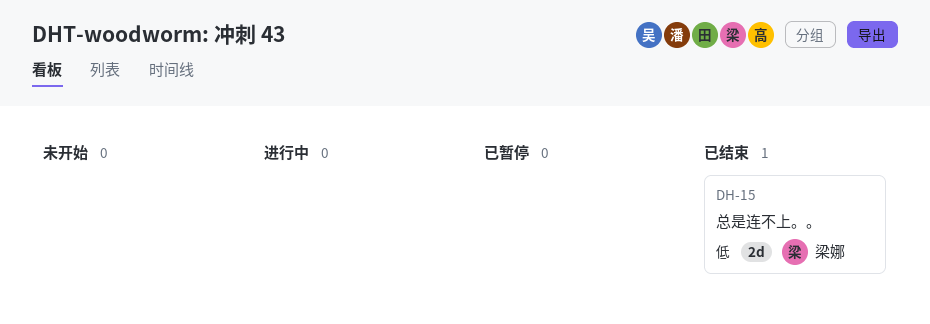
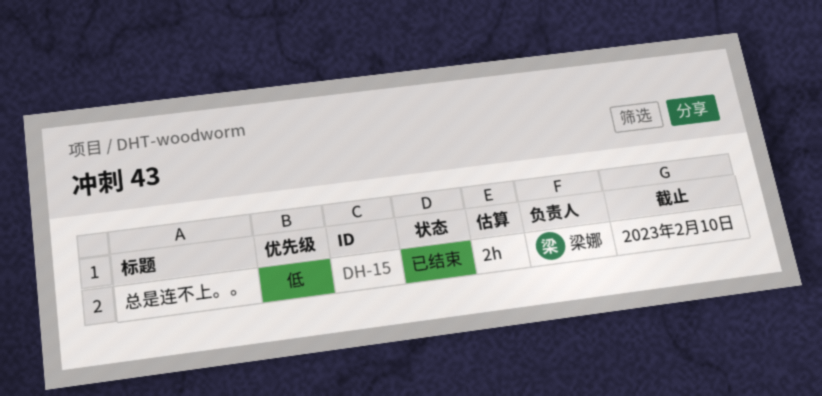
DH-15, estimate: 2d -> 2h

